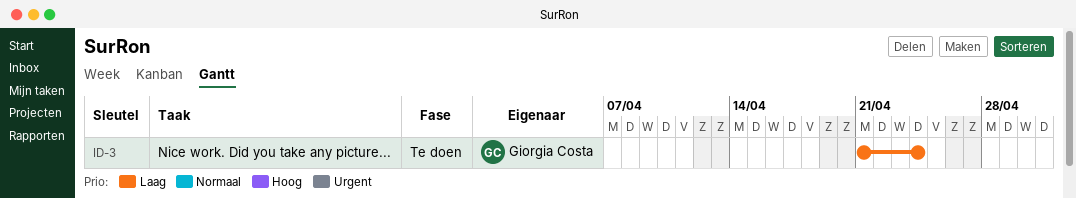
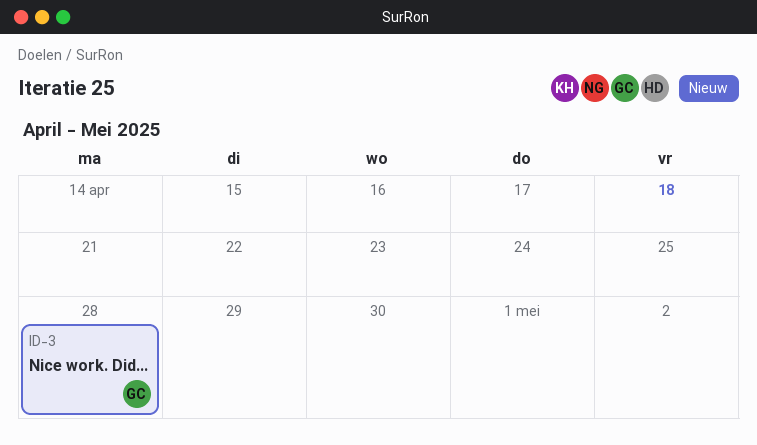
ID-3, due: Apr 24 -> Apr 28

